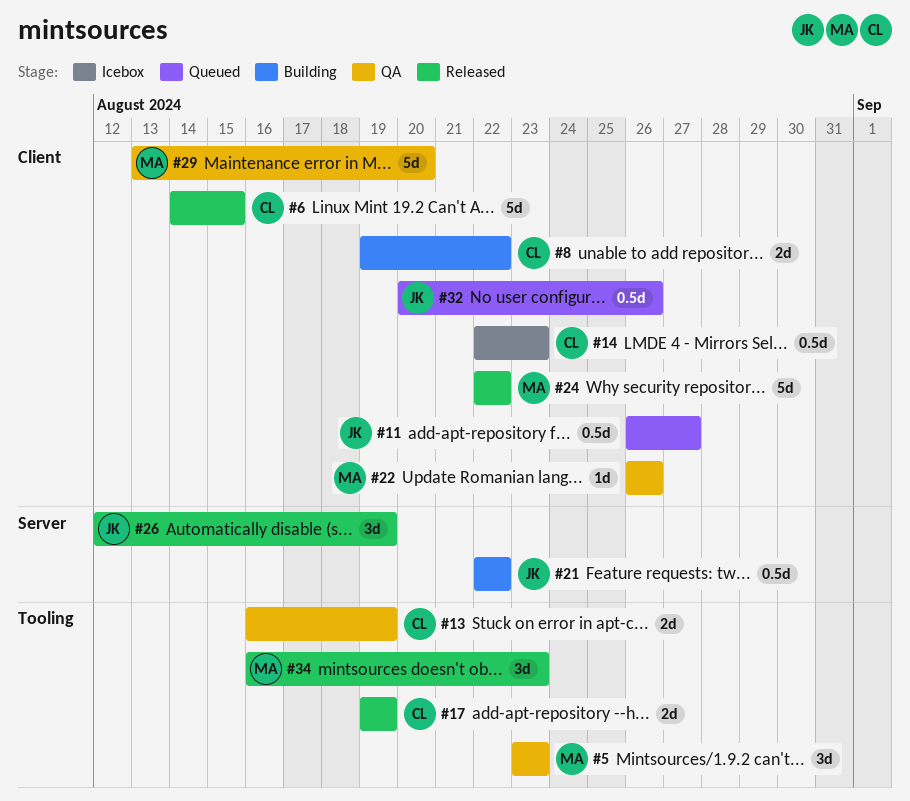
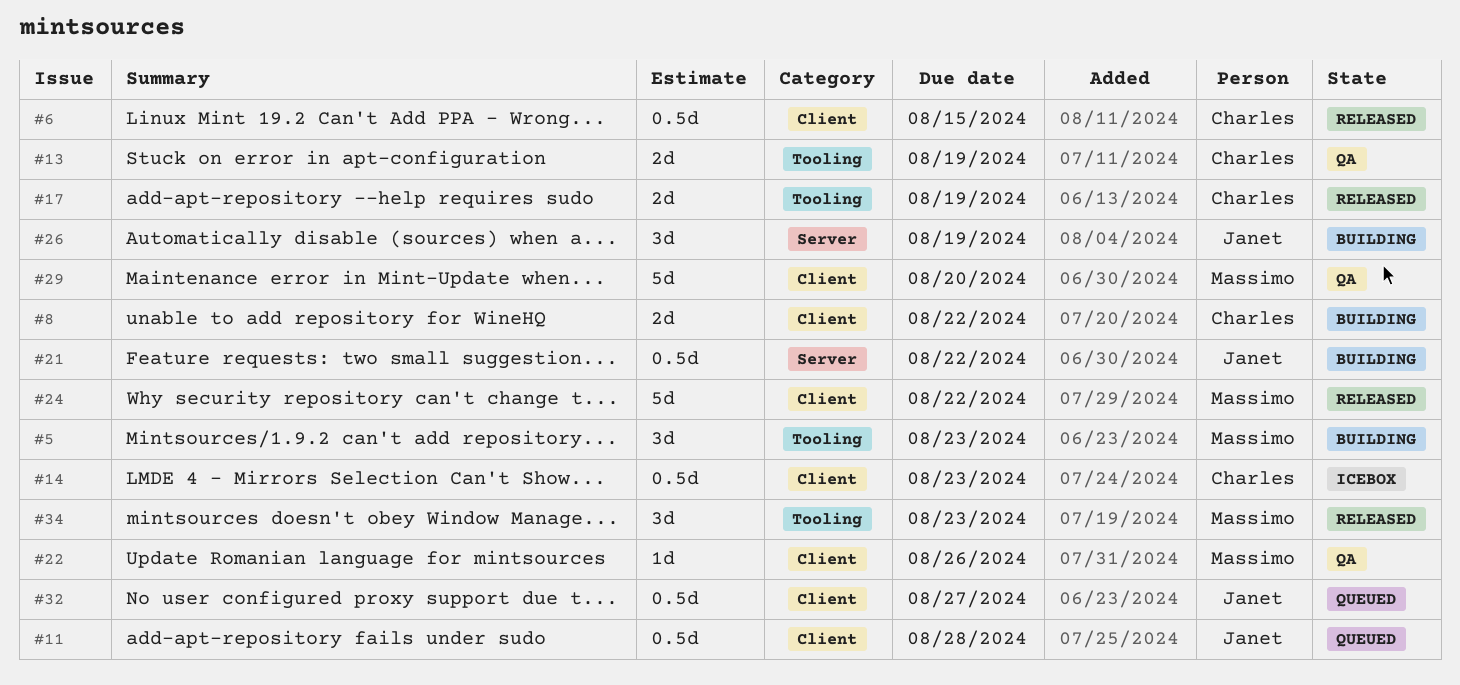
#5, status: QA -> Building
#6, estimate: 5d -> 0.5d
#11, due: Aug 27 -> Aug 28
#26, status: Released -> Building
#32, due: Aug 26 -> Aug 27

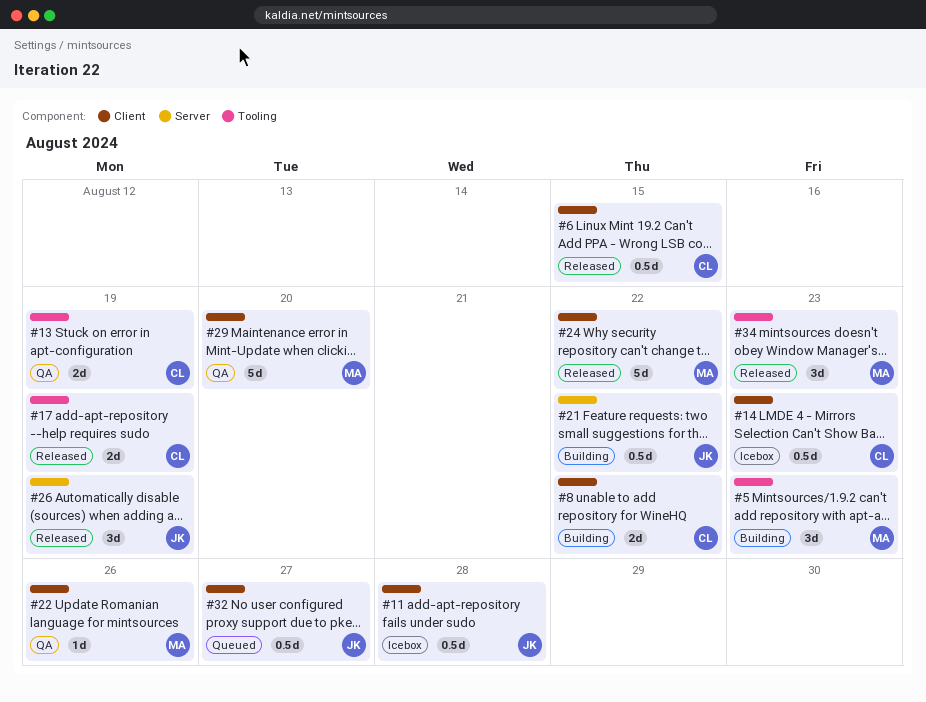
#11, status: Queued -> Icebox
#26, status: Building -> Released

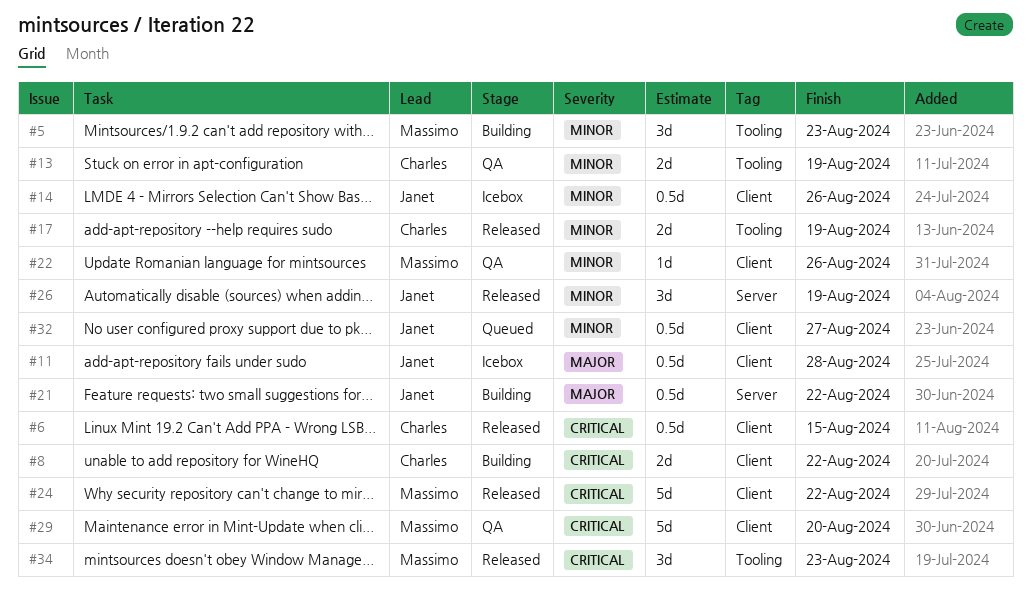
#14, owner: Charles -> Janet
#14, due: Aug 23 -> Aug 26

